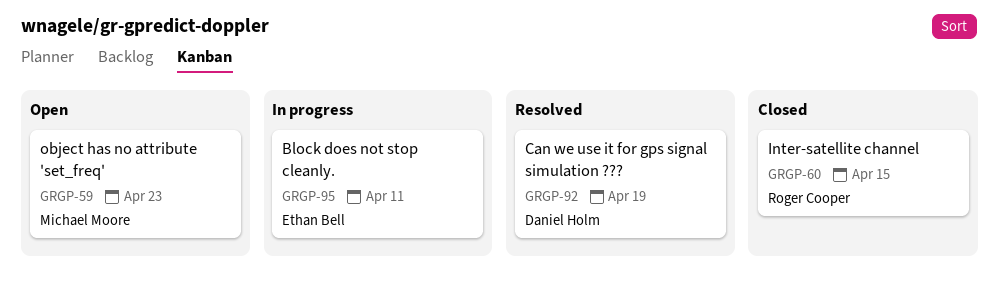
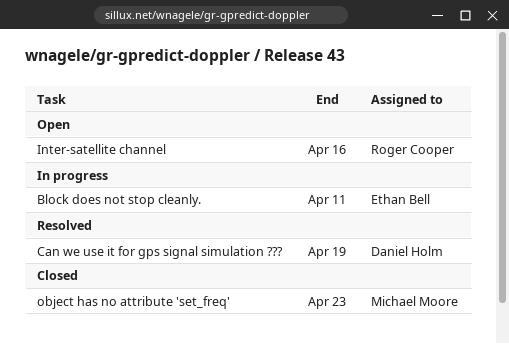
Inter-satellite channel, status: Closed -> Open
Inter-satellite channel, due: Apr 15 -> Apr 16
object has no attribute 'set_freq', status: Open -> Closed

